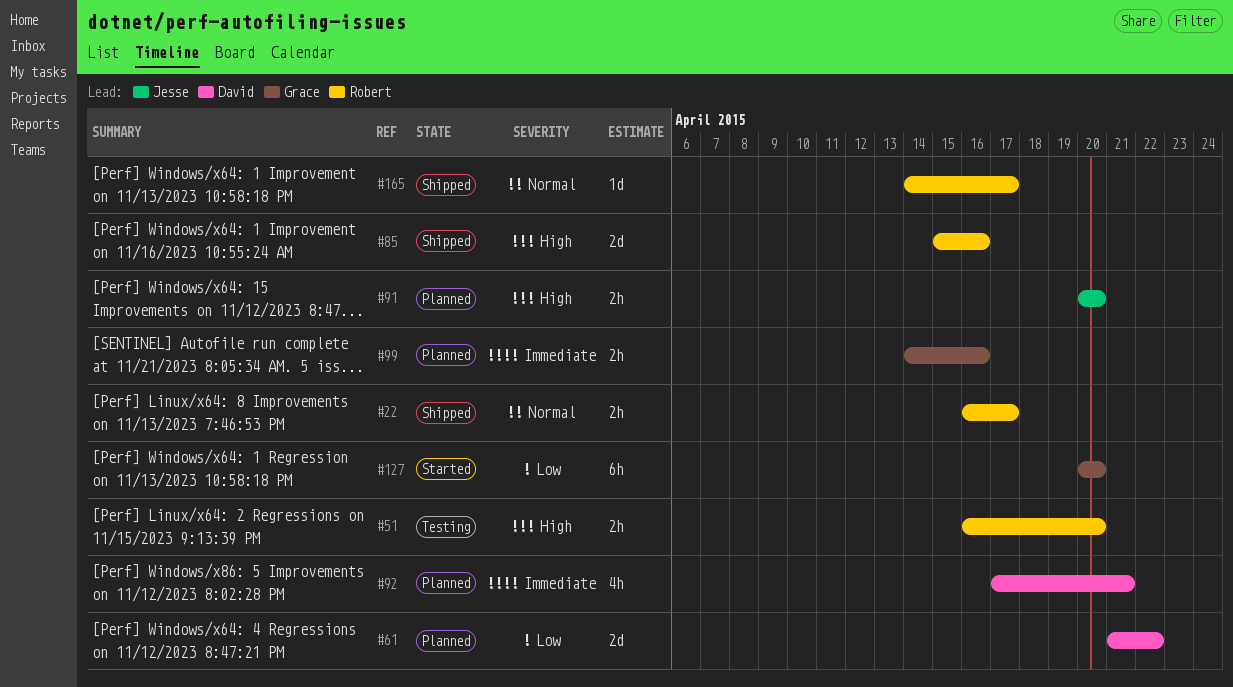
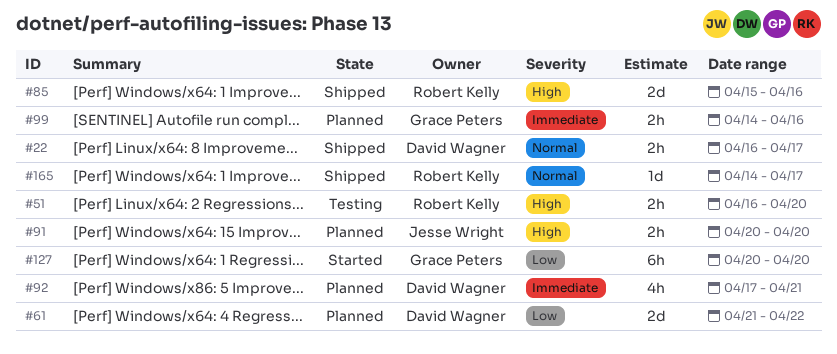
#22, owner: Robert Kelly -> David Wagner

